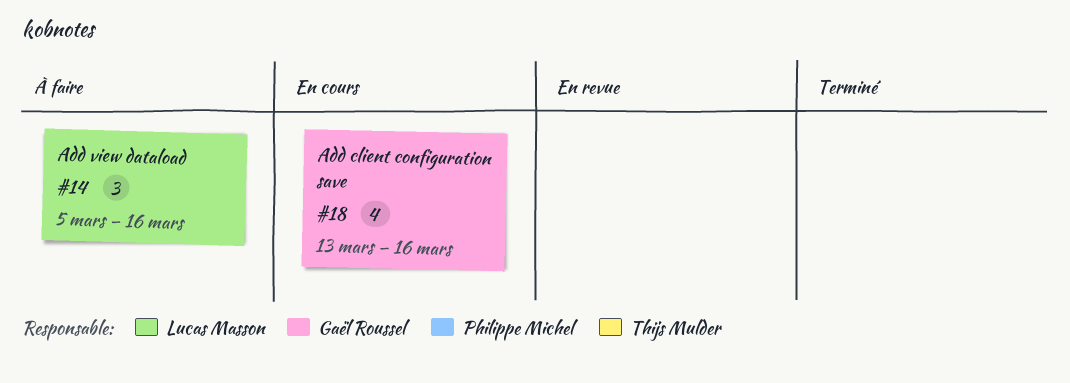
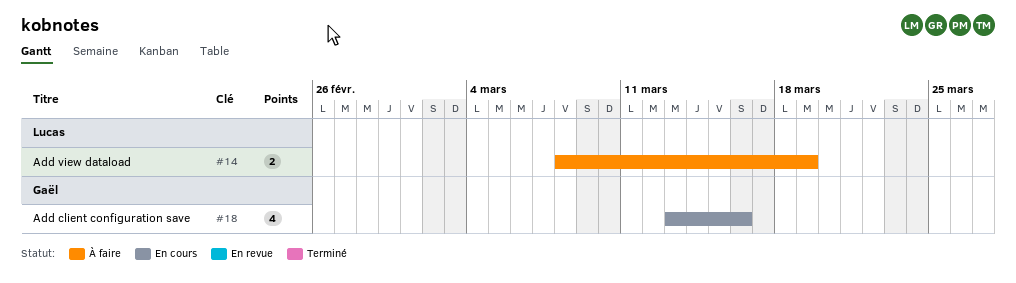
#14, estimate: 3 -> 2
#14, start: Mar 5 -> Mar 8
#14, due: Mar 16 -> Mar 19

